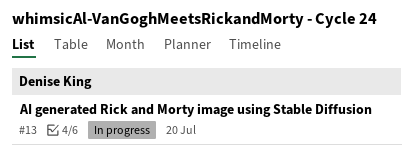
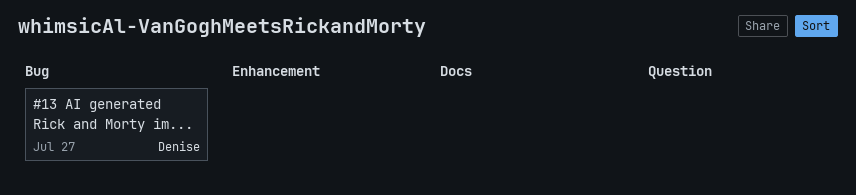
#13, due: Jul 20 -> Jul 27

